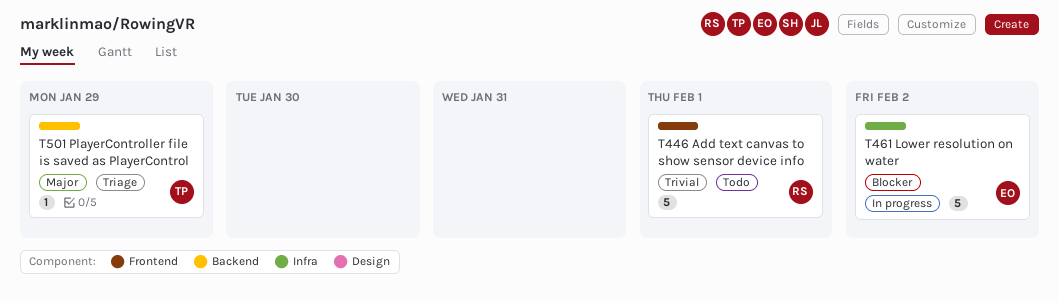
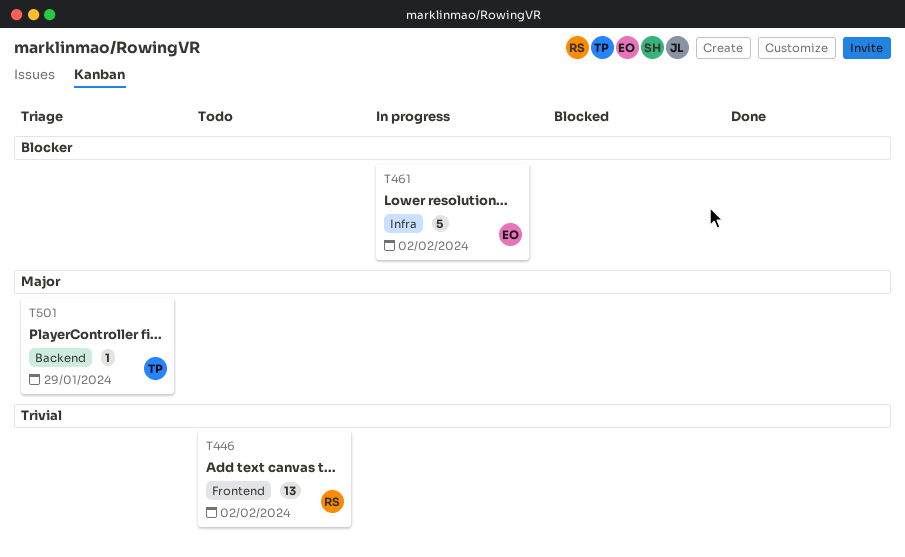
T446, estimate: 5 -> 13
T446, due: Feb 1 -> Feb 2

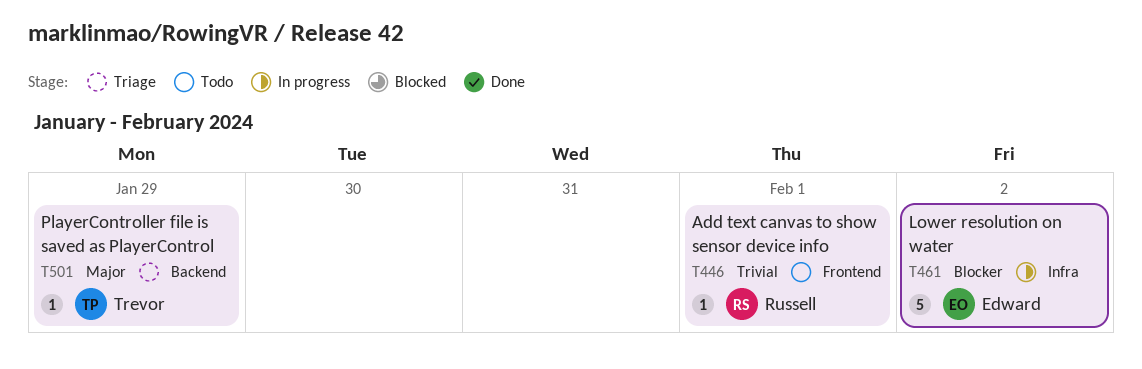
T446, estimate: 13 -> 1
T446, due: Feb 2 -> Feb 1

